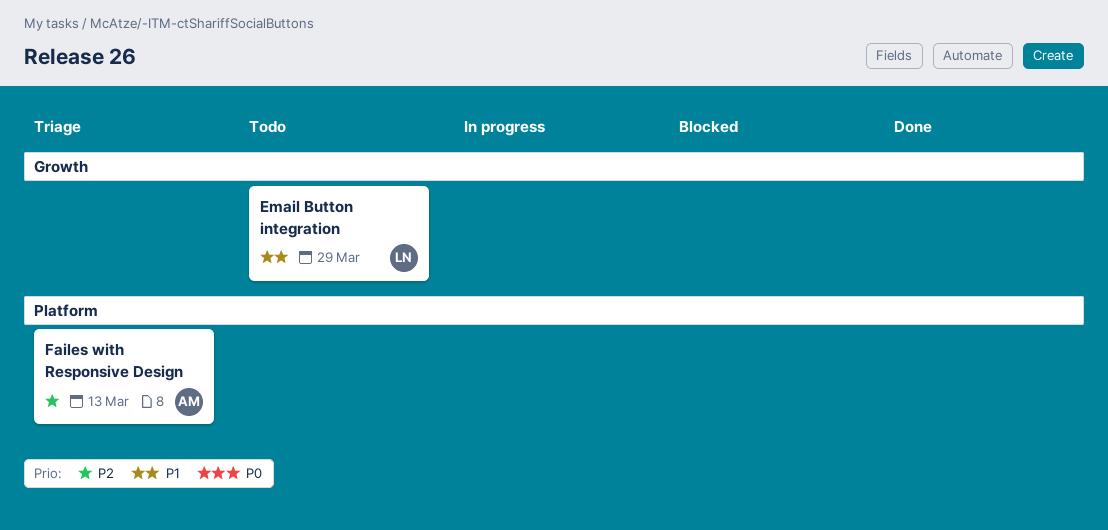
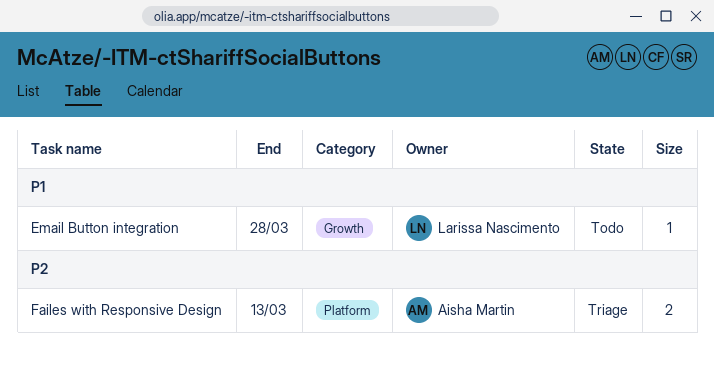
Email Button integration, due: Mar 29 -> Mar 28

